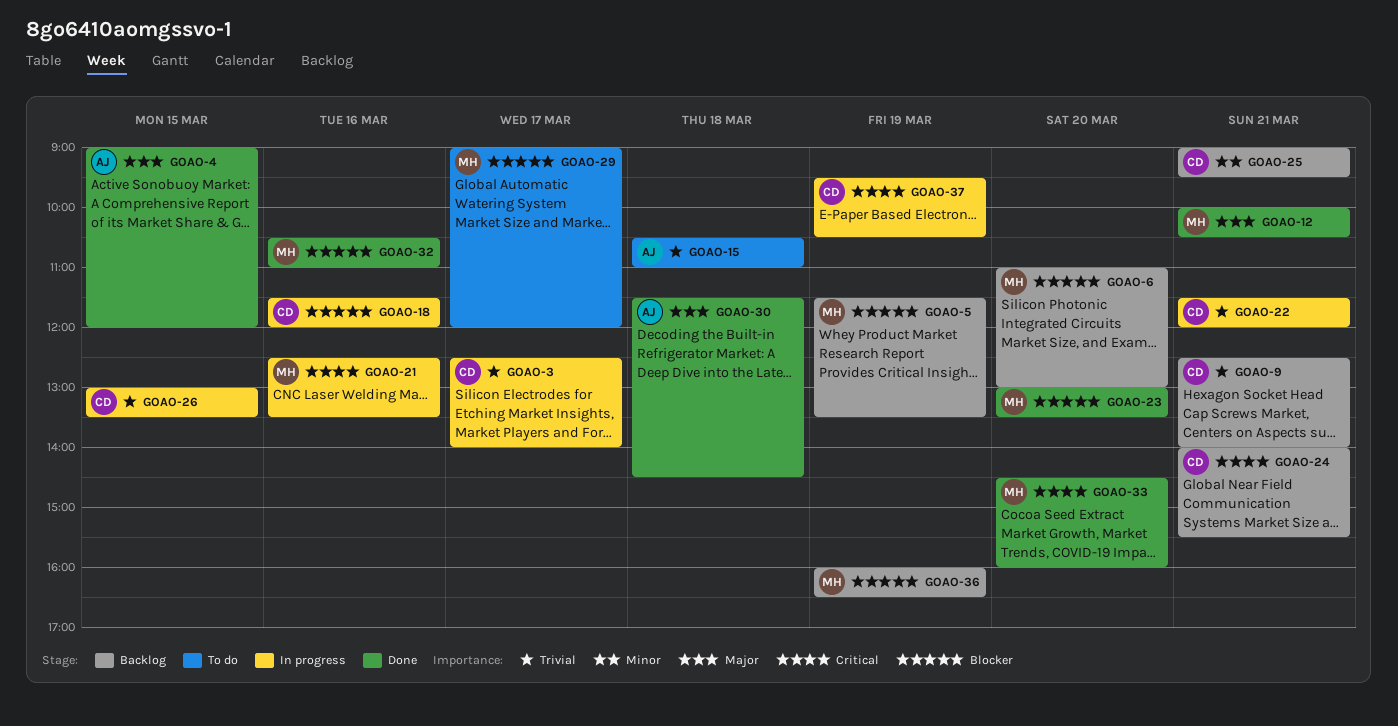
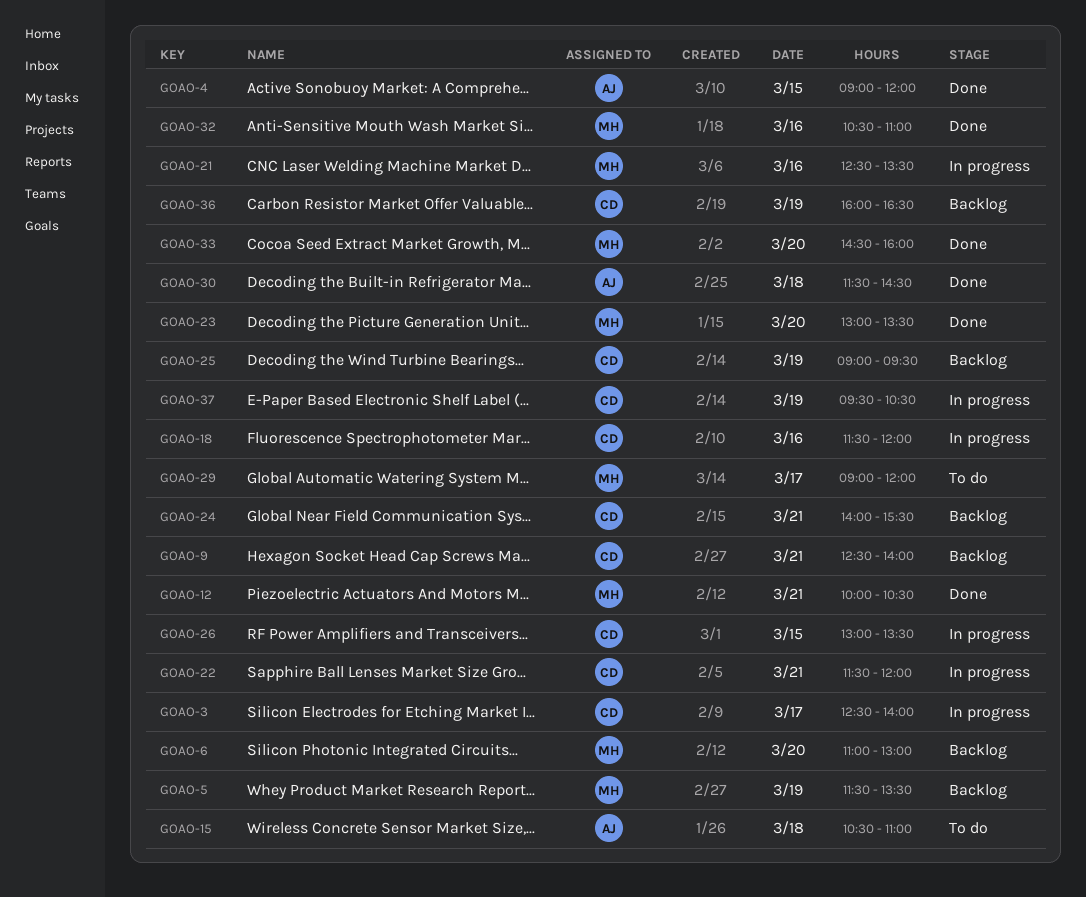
GOAO-25, day: Mar 21 -> Mar 19
GOAO-36, owner: MH -> CD

